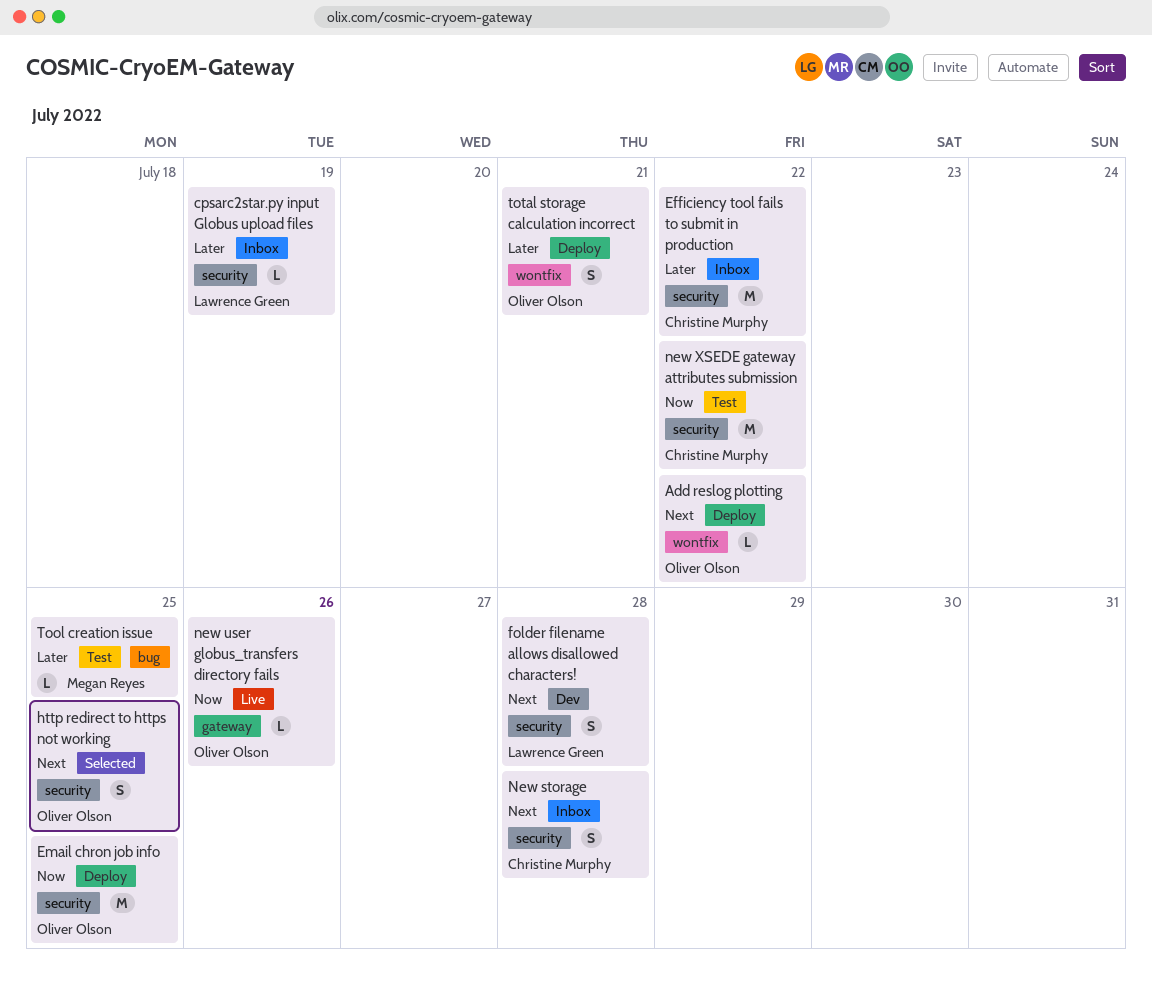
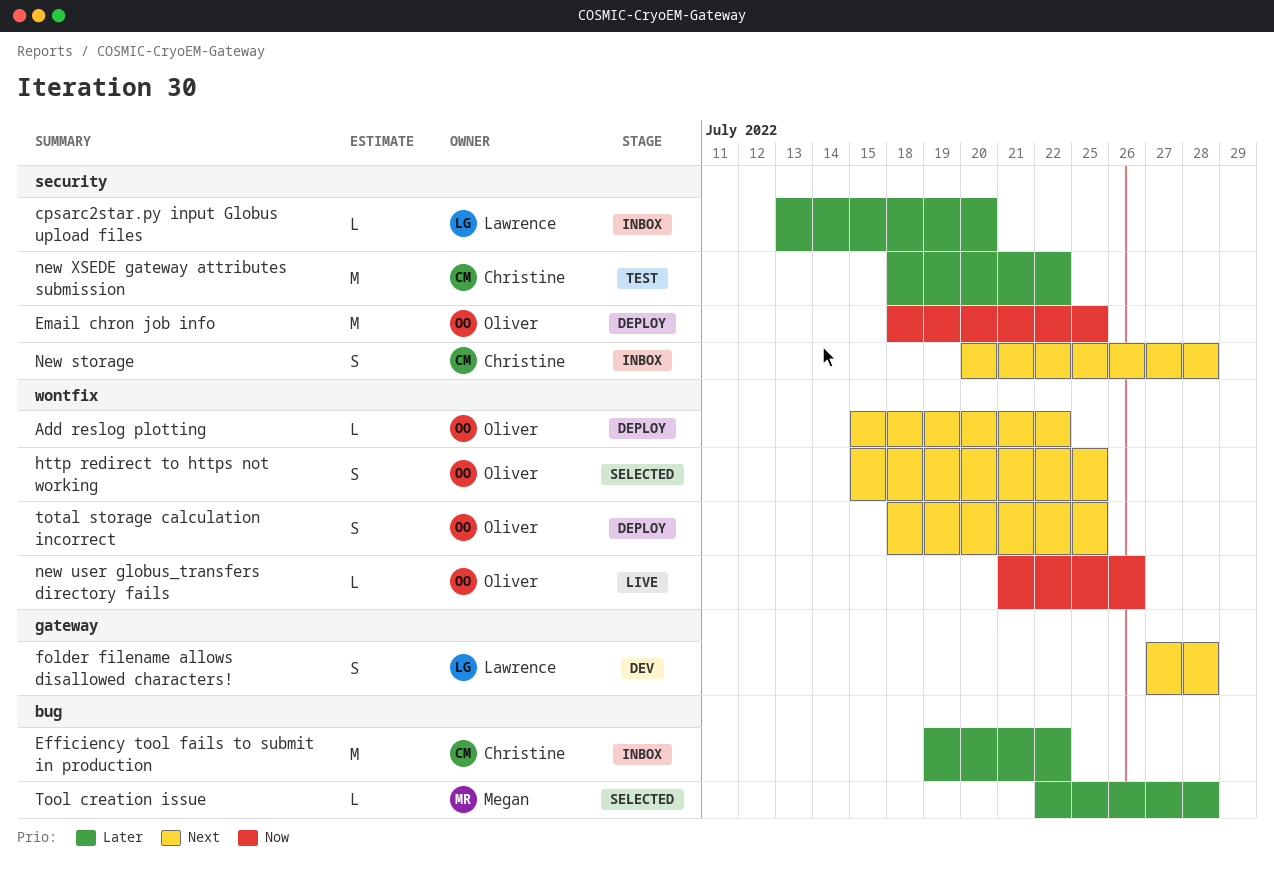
cpsarc2star.py input Globus upload files, due: Jul 19 -> Jul 20
Efficiency tool fails to submit in production, label: security -> bug
folder filename allows disallowed characters!, label: security -> gateway
http redirect to https not working, label: security -> wontfix
new user globus_transfers directory fails, label: gateway -> wontfix
new XSEDE gateway attributes submission, priority: Now -> Later
Tool creation issue, status: Test -> Selected
Tool creation issue, due: Jul 25 -> Jul 28
total storage calculation incorrect, priority: Later -> Next
total storage calculation incorrect, due: Jul 21 -> Jul 25

